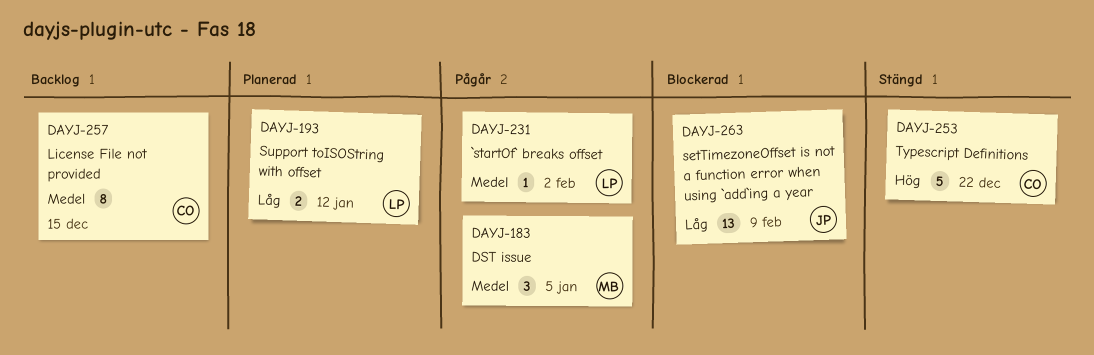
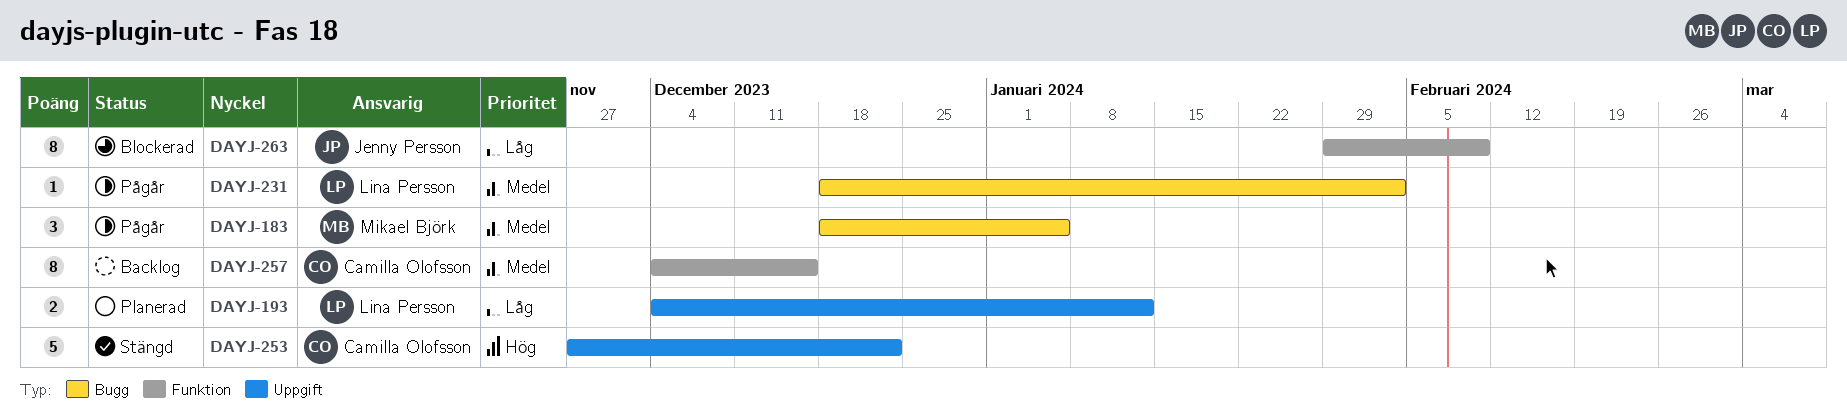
DAYJ-263, estimate: 13 -> 8

